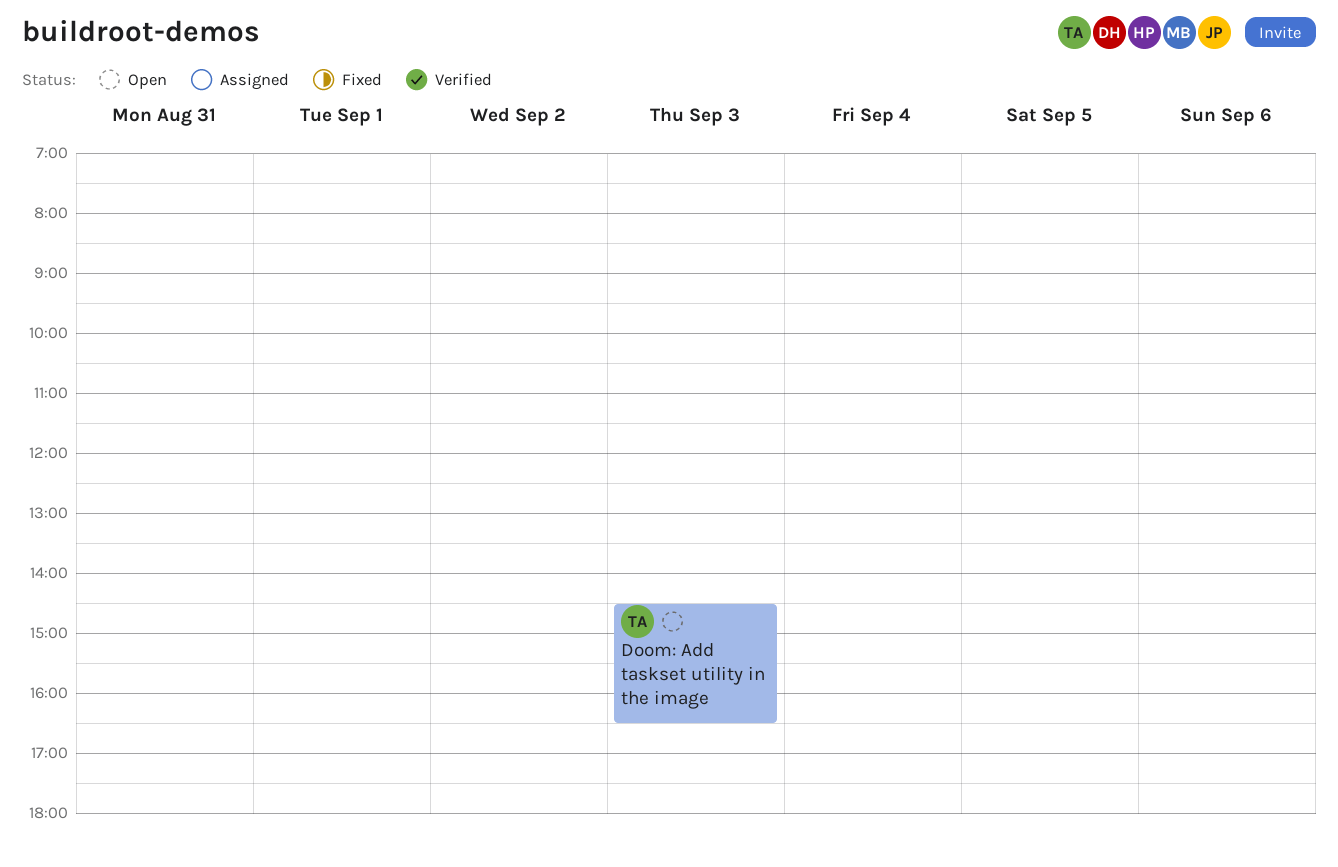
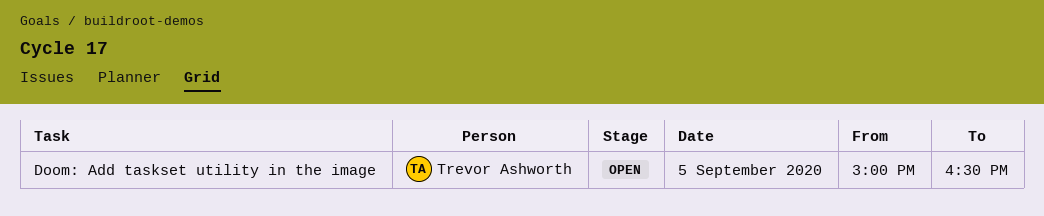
Doom: Add taskset utility in the image, day: Sep 3 -> Sep 5
Doom: Add taskset utility in the image, begins: 14:30 -> 15:00

